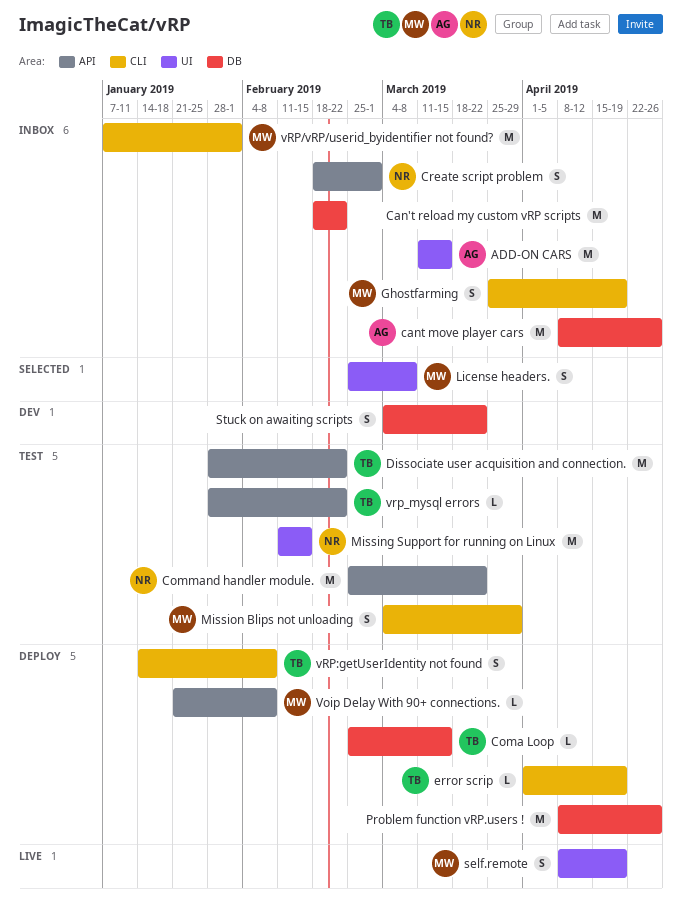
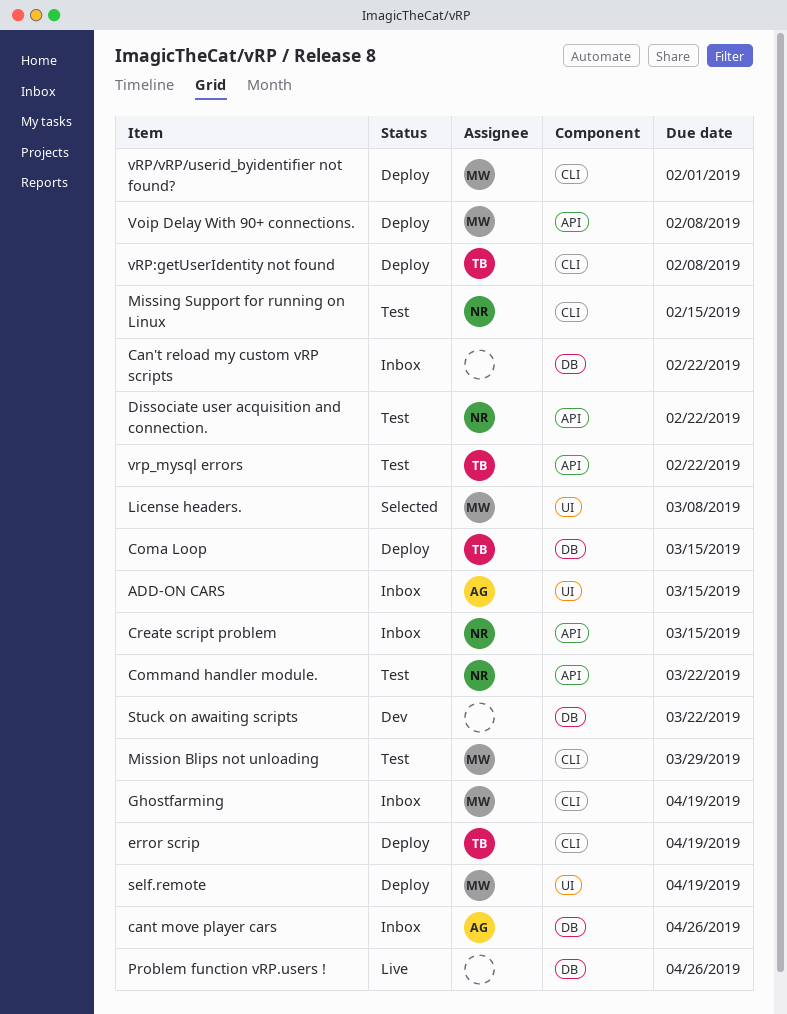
Create script problem, due: Mar 1 -> Mar 15
Dissociate user acquisition and connection., owner: TB -> NR
Missing Support for running on Linux, label: UI -> CLI
Problem function vRP.users !, status: Deploy -> Live
self.remote, status: Live -> Deploy
vRP/vRP/userid_byidentifier not found?, status: Inbox -> Deploy

